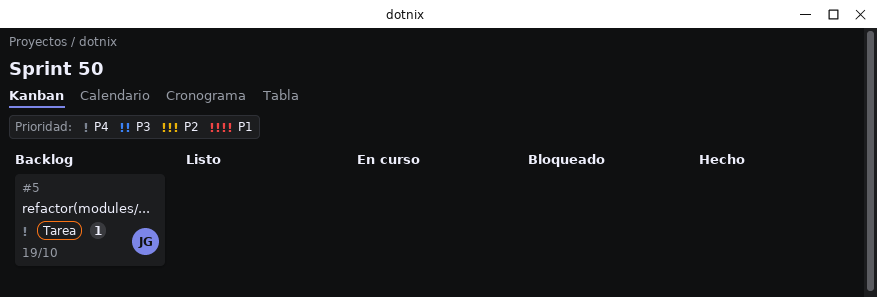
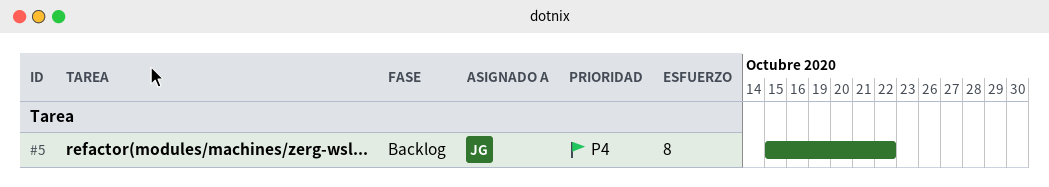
#5, estimate: 1 -> 8
#5, due: Oct 19 -> Oct 22

